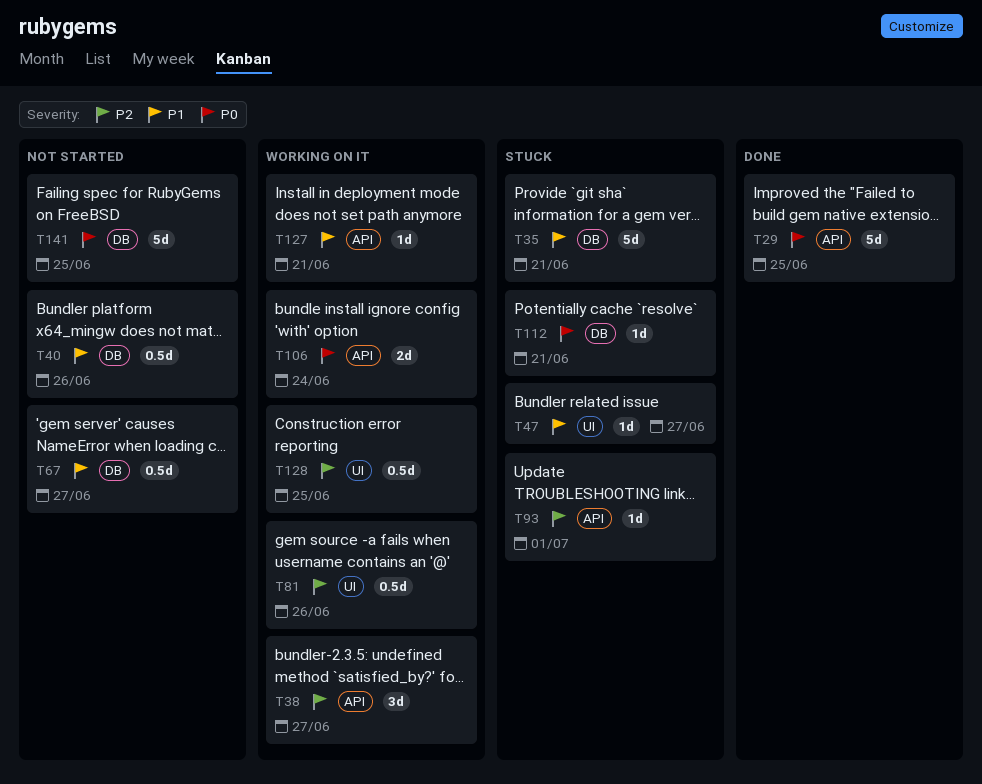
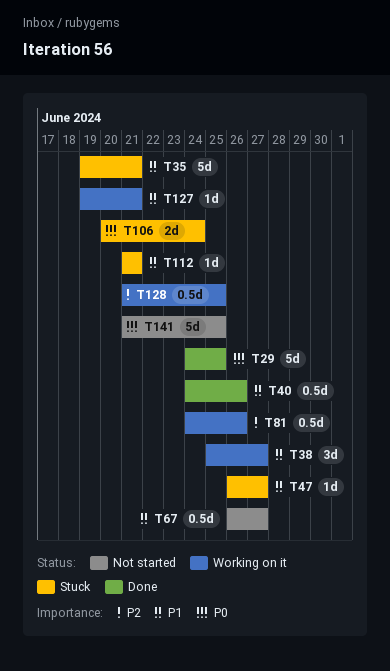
T38, priority: P2 -> P1
T40, status: Not started -> Done
T93: present -> none
T106, status: Working on it -> Stuck
T112, priority: P0 -> P1

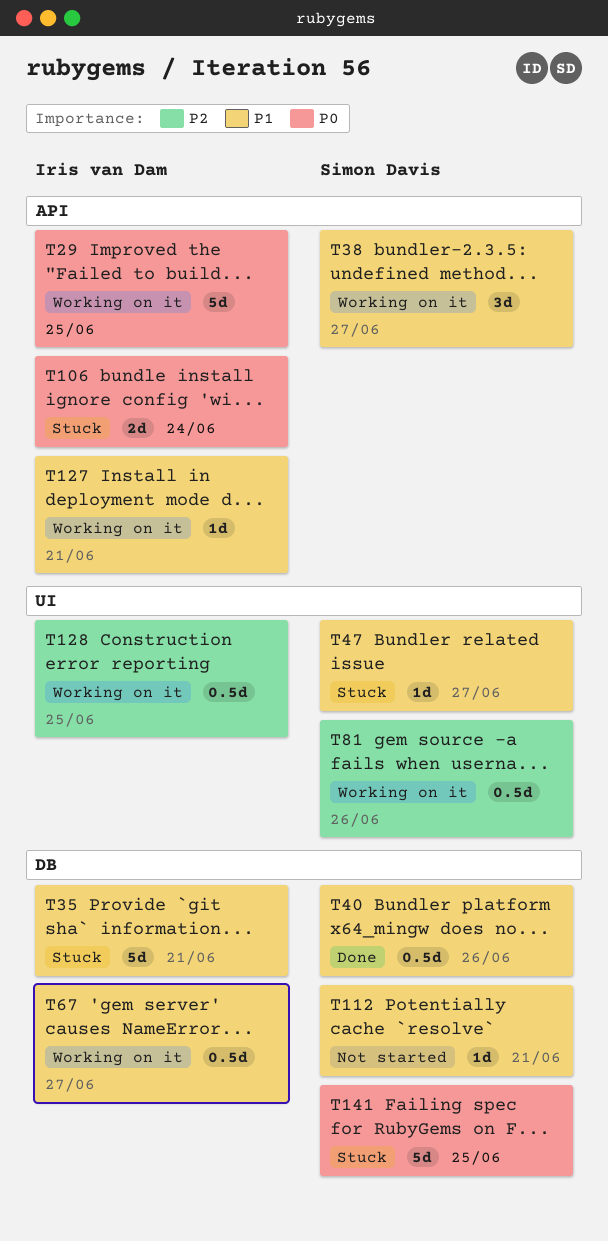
T29, status: Done -> Working on it
T67, status: Not started -> Working on it
T112, status: Stuck -> Not started
T141, status: Not started -> Stuck

